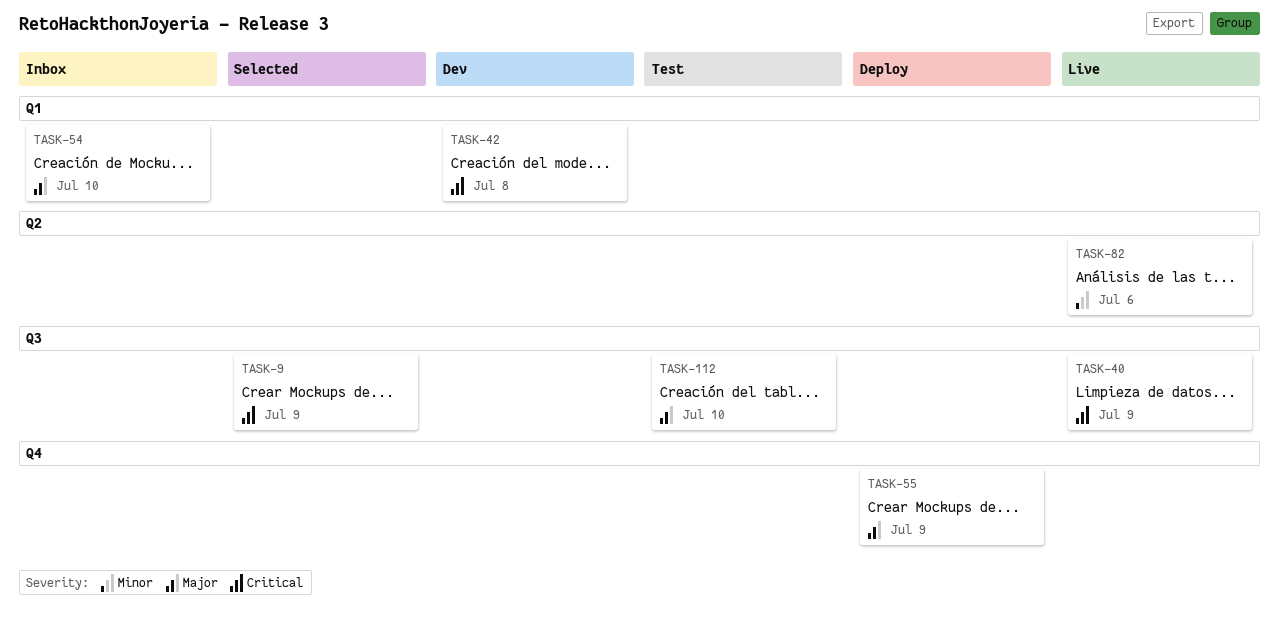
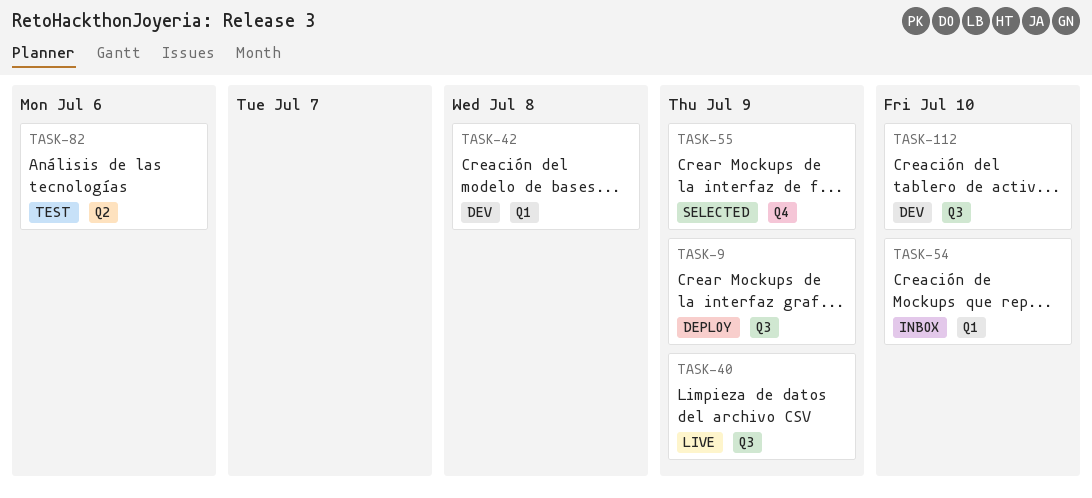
TASK-9, status: Selected -> Deploy
TASK-55, status: Deploy -> Selected
TASK-82, status: Live -> Test
TASK-112, status: Test -> Dev

